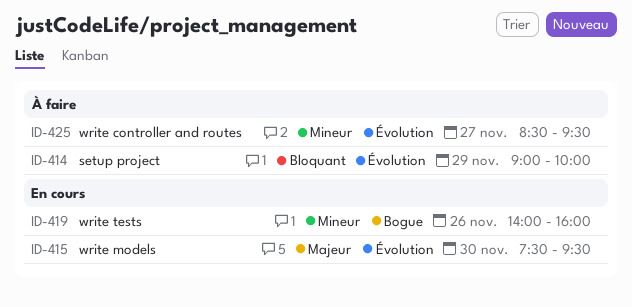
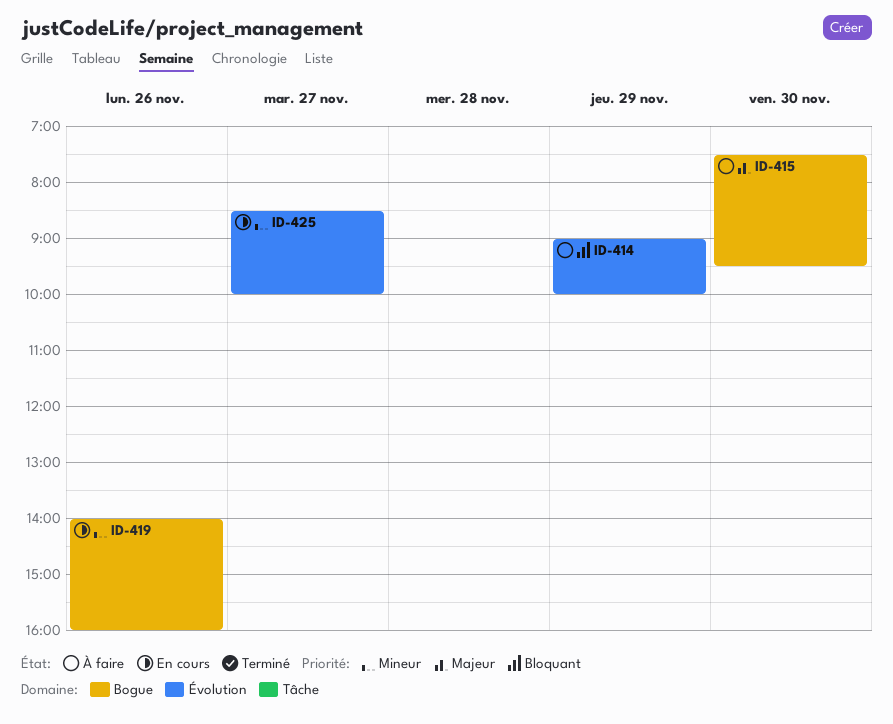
ID-415, status: En cours -> À faire
ID-415, label: Évolution -> Bogue
ID-425, status: À faire -> En cours
ID-425, ends: 09:30 -> 10:00

